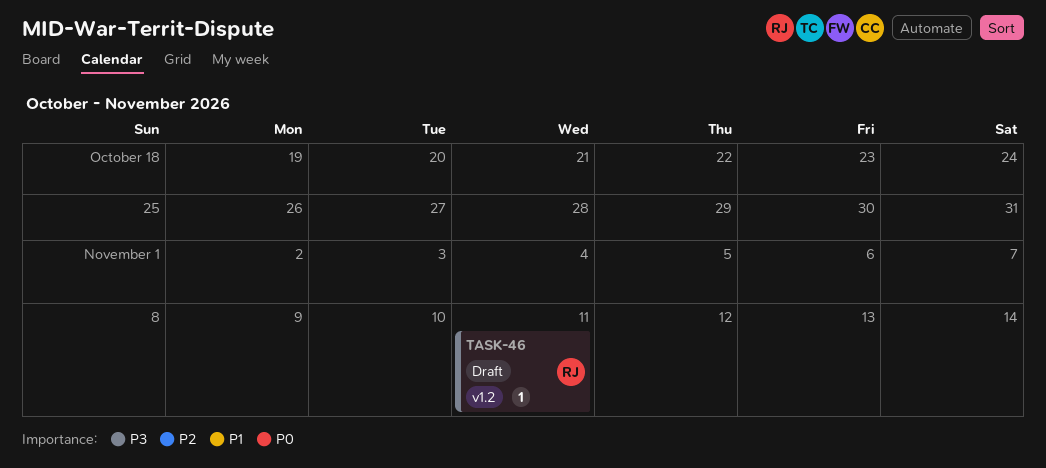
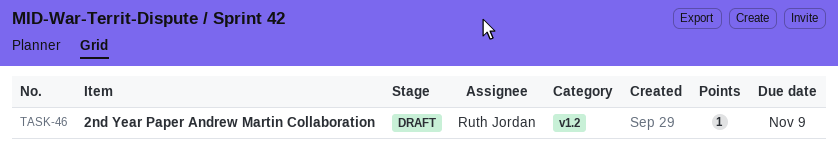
TASK-46, due: Nov 11 -> Nov 9

